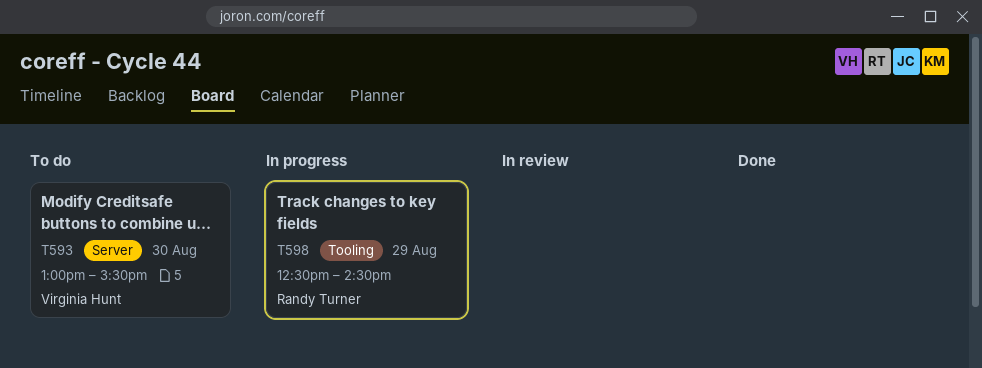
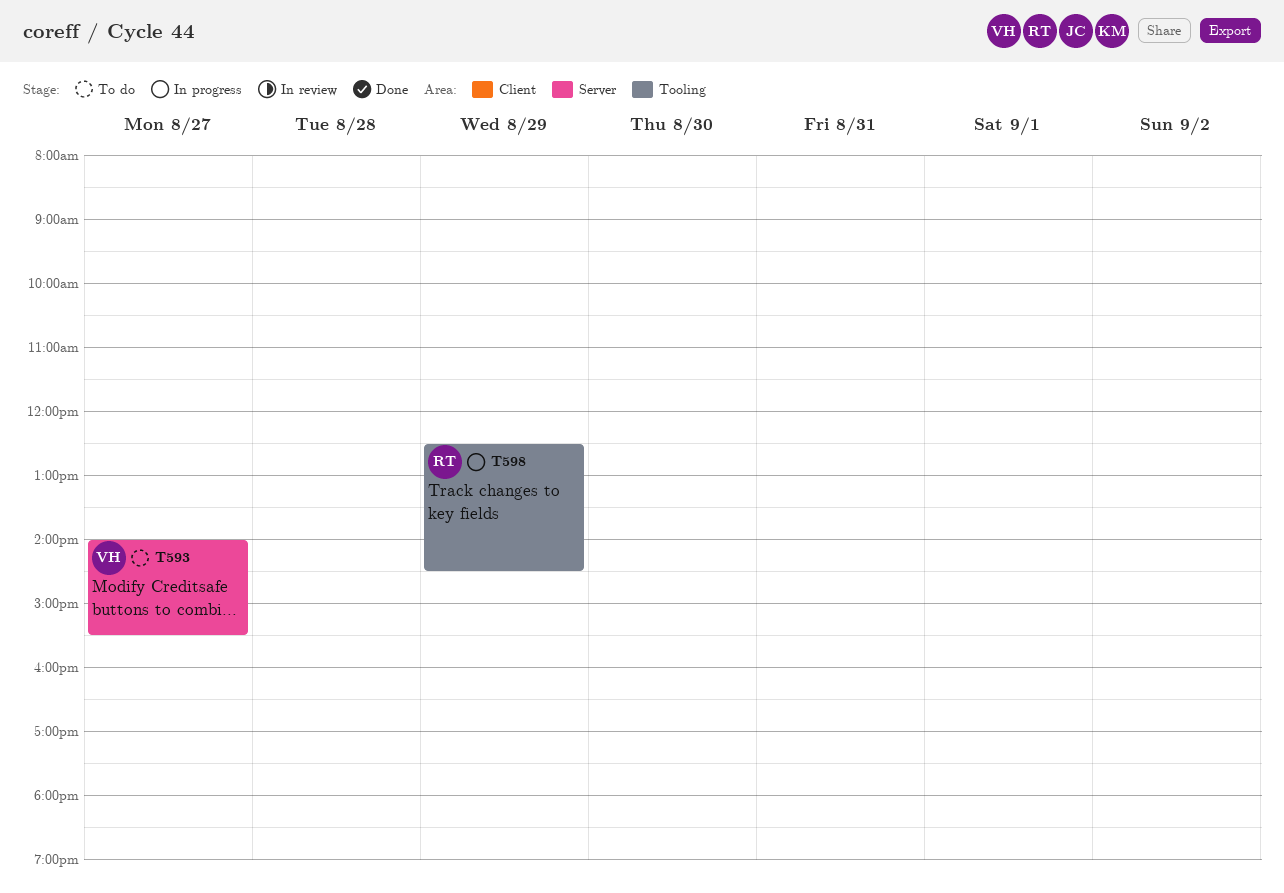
T593, day: Aug 30 -> Aug 27
T593, begins: 13:00 -> 14:00

